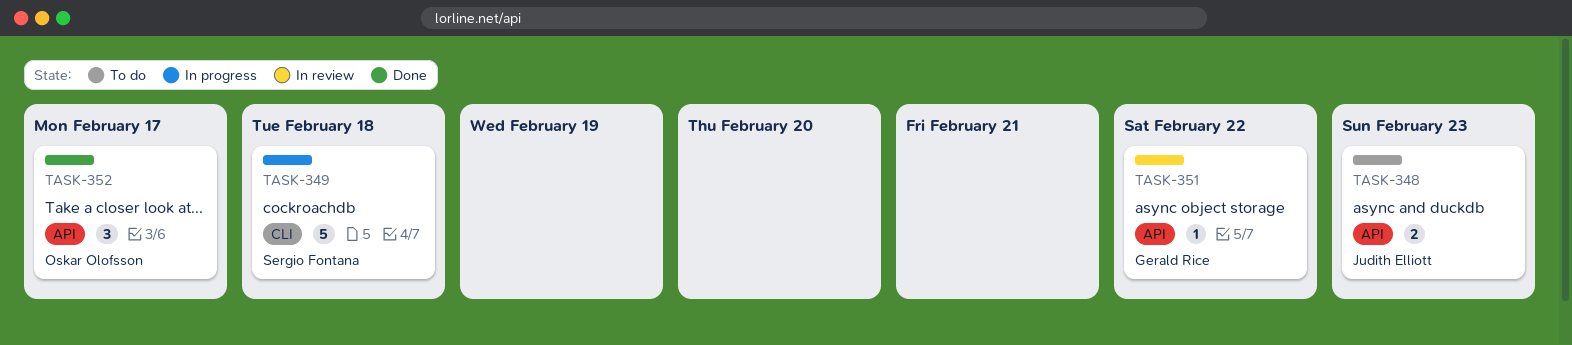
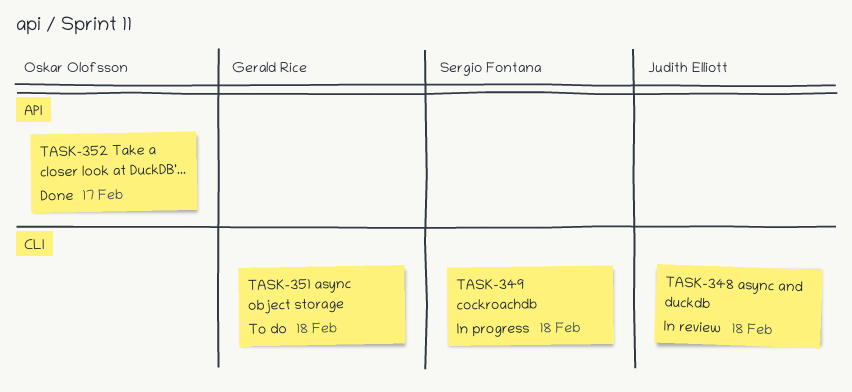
TASK-348, status: To do -> In review
TASK-348, label: API -> CLI
TASK-348, due: Feb 23 -> Feb 18
TASK-351, status: In review -> To do
TASK-351, label: API -> CLI
TASK-351, due: Feb 22 -> Feb 18

